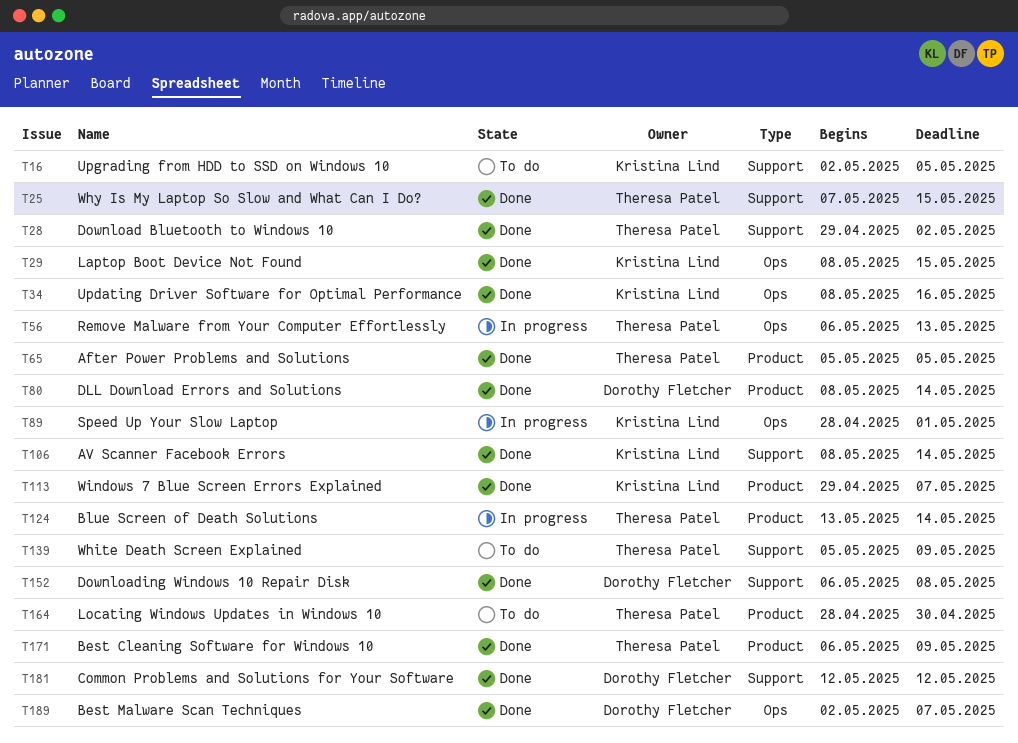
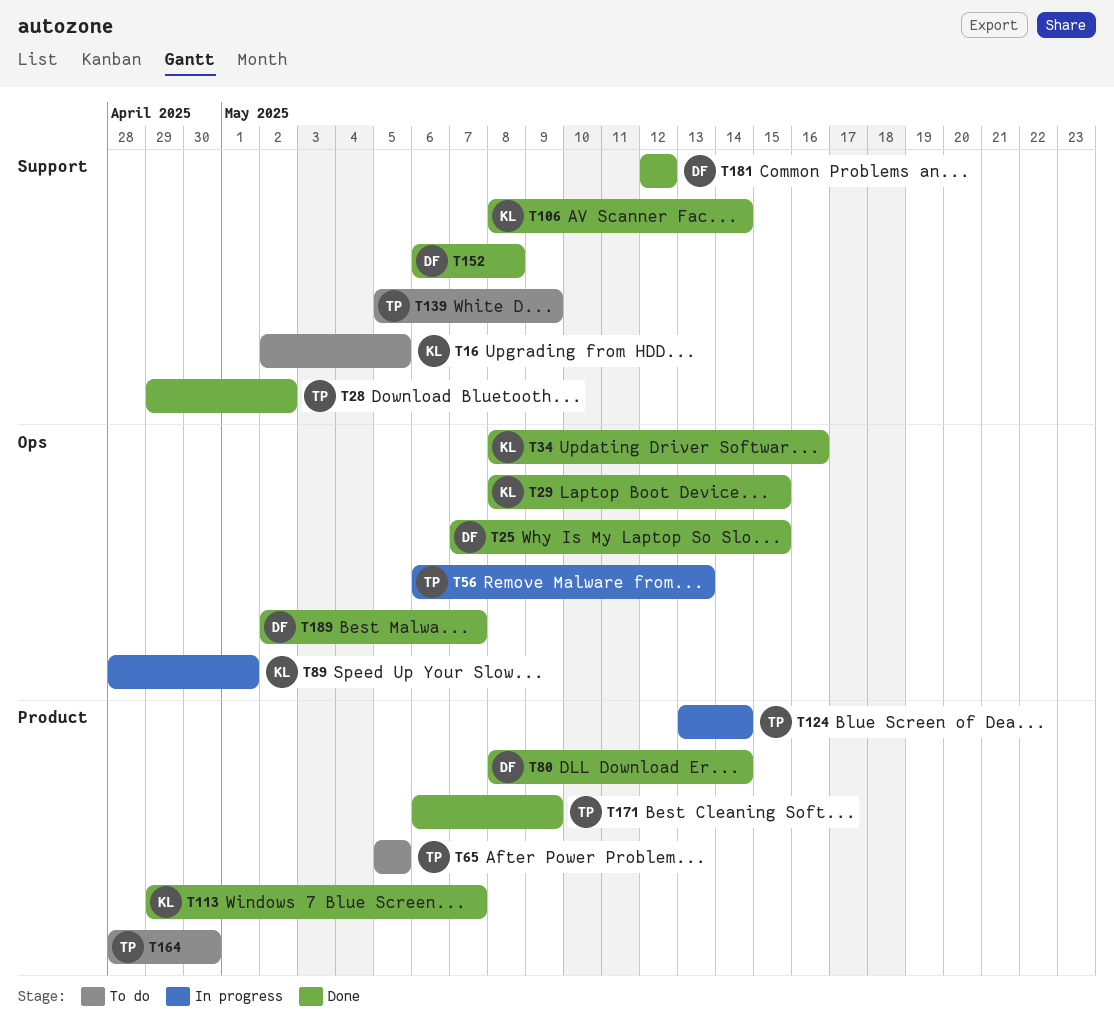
T25, owner: Theresa Patel -> Dorothy Fletcher
T25, label: Support -> Ops
T65, status: Done -> To do

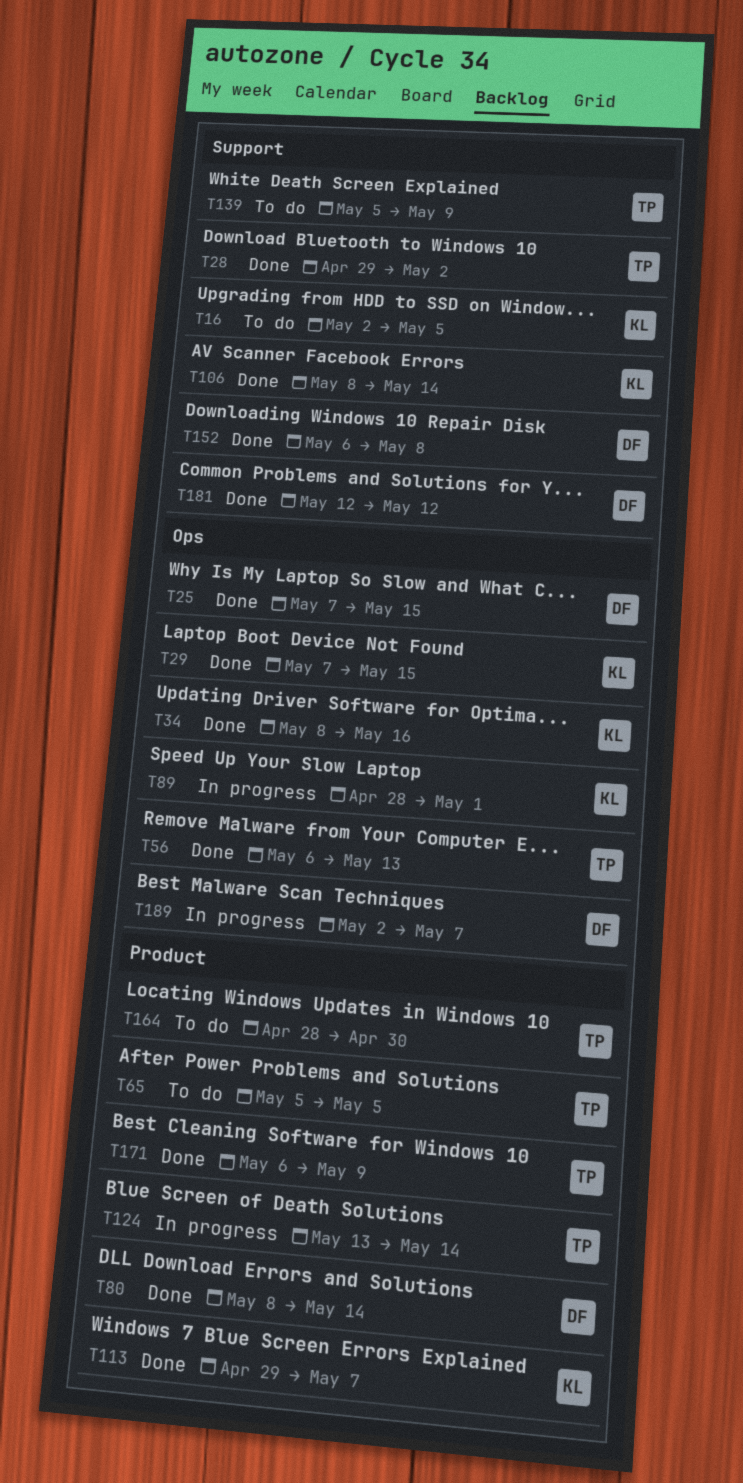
T29, start: May 8 -> May 7
T56, status: In progress -> Done
T189, status: Done -> In progress

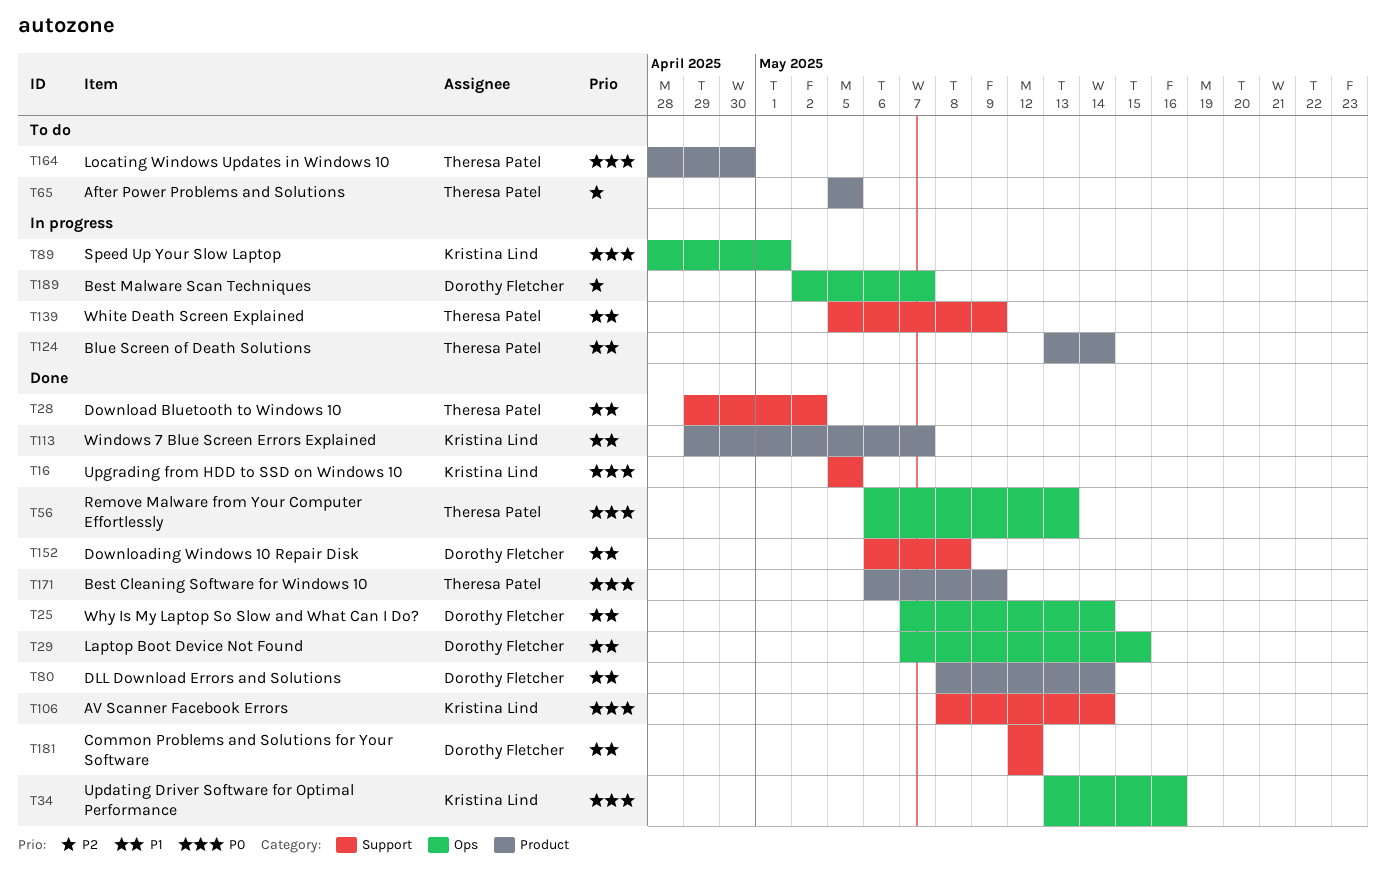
T16, status: To do -> Done
T16, start: May 2 -> May 5
T25, due: May 15 -> May 14
T29, owner: Kristina Lind -> Dorothy Fletcher
T34, start: May 8 -> May 13
T139, status: To do -> In progress

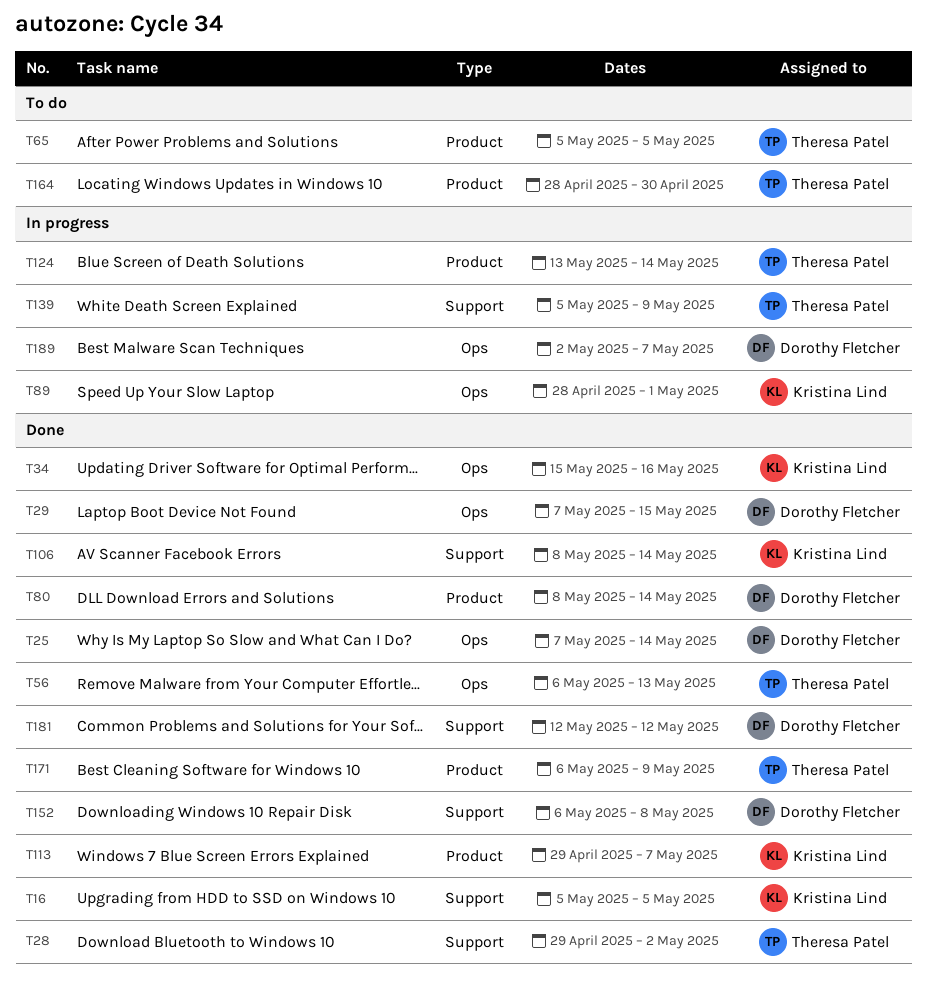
T34, start: May 13 -> May 15

